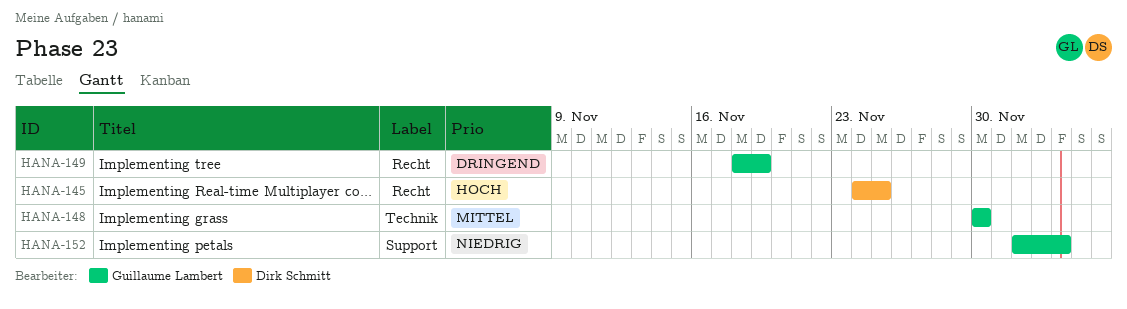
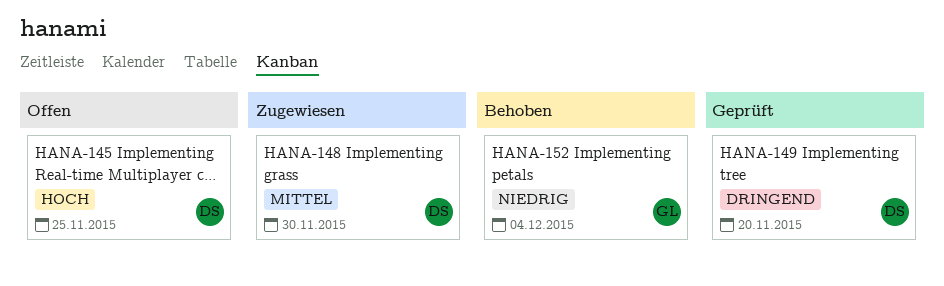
HANA-148, owner: Guillaume Lambert -> Dirk Schmitt
HANA-149, owner: Guillaume Lambert -> Dirk Schmitt
HANA-149, due: Nov 19 -> Nov 20

